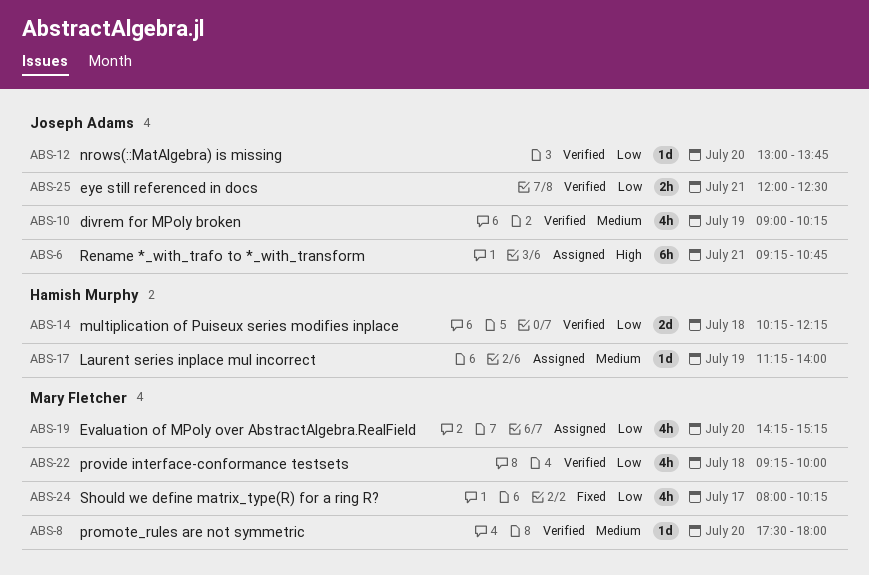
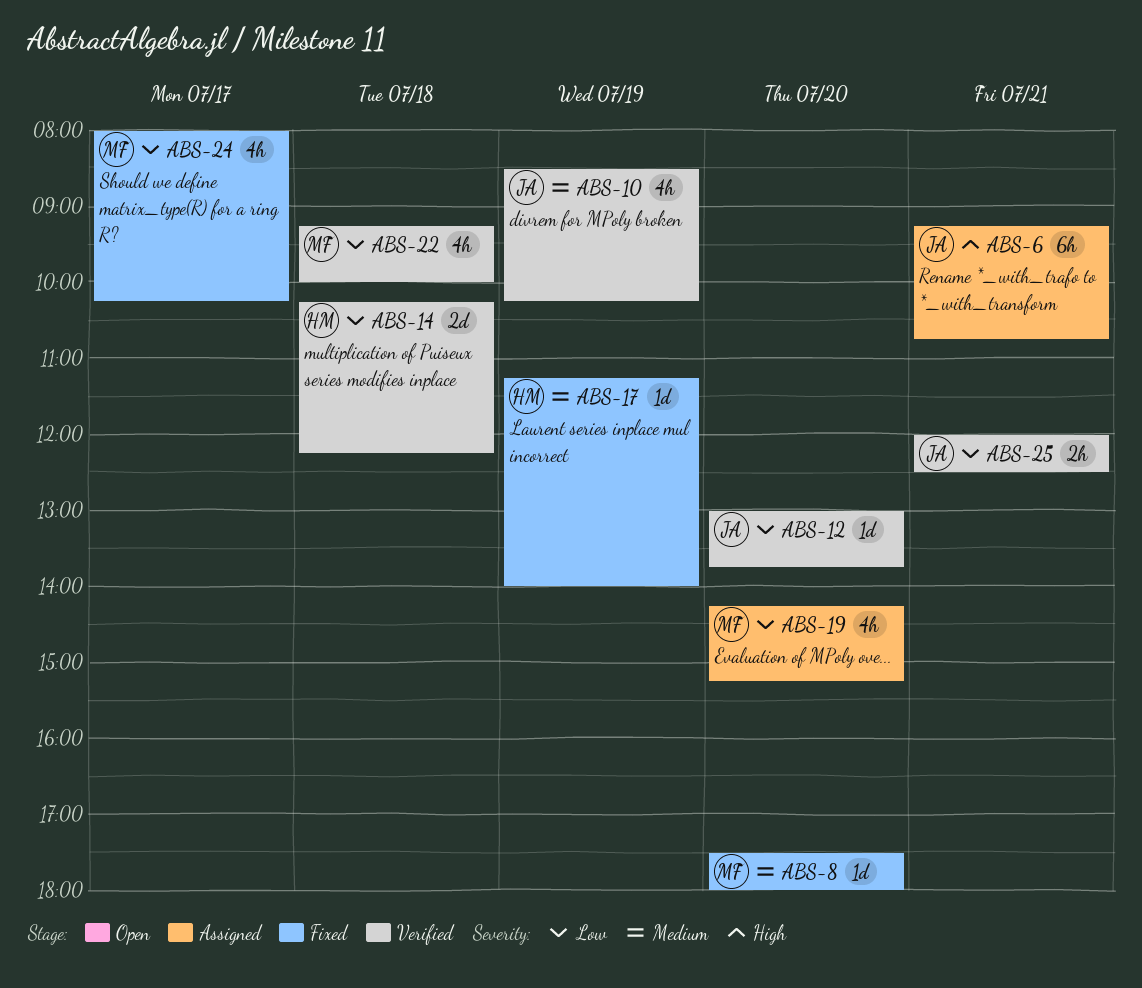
ABS-8, status: Verified -> Fixed
ABS-10, begins: 09:00 -> 08:30
ABS-17, status: Assigned -> Fixed

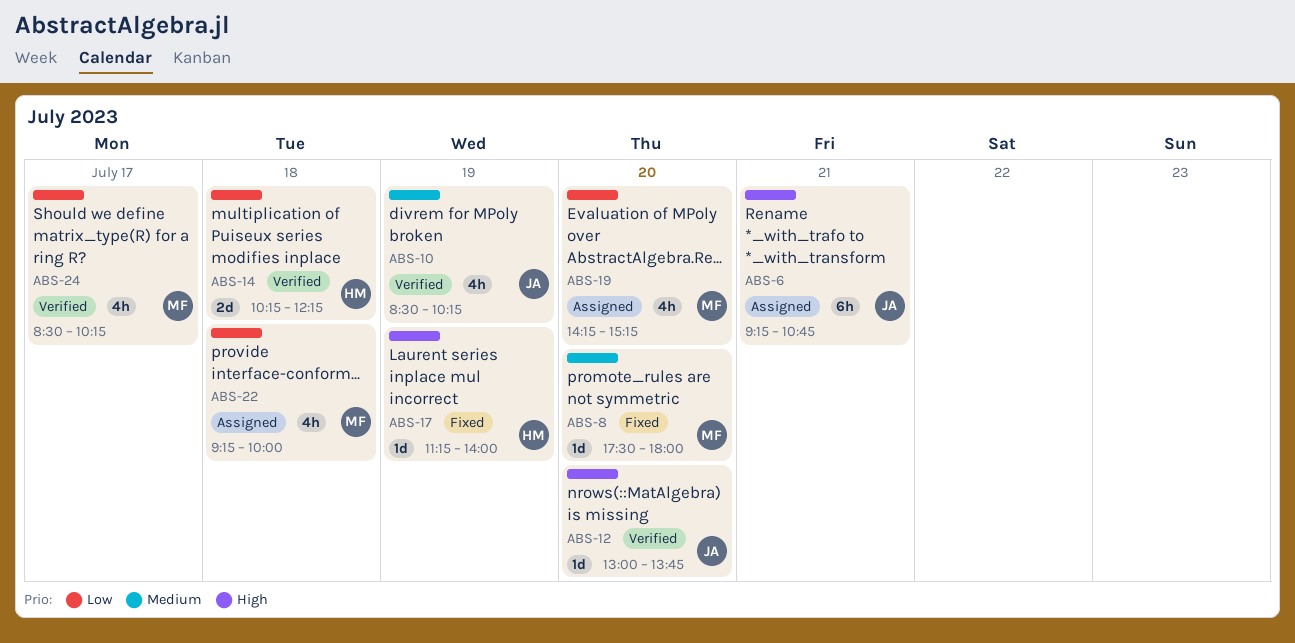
ABS-12, priority: Low -> High
ABS-17, priority: Medium -> High
ABS-22, status: Verified -> Assigned
ABS-24, status: Fixed -> Verified
ABS-24, begins: 08:00 -> 08:30
ABS-25: present -> none

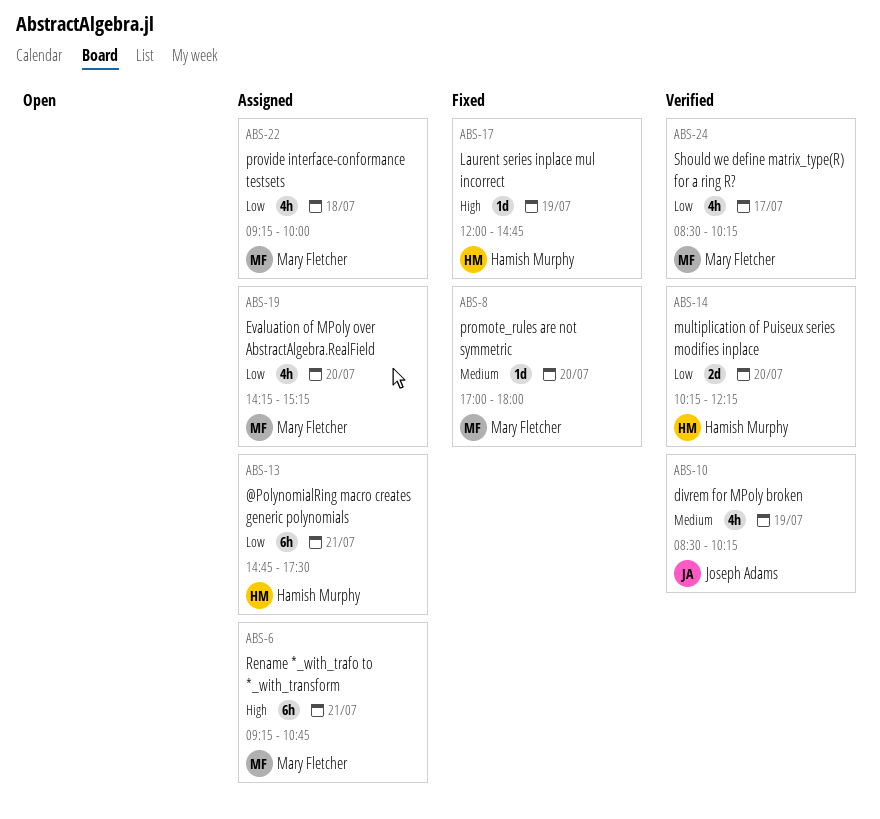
ABS-6, owner: Joseph Adams -> Mary Fletcher
ABS-8, begins: 17:30 -> 17:00
ABS-12: present -> none
ABS-13: none -> present
ABS-14, day: Jul 18 -> Jul 20
ABS-17, begins: 11:15 -> 12:00
ABS-17, ends: 14:00 -> 14:45

